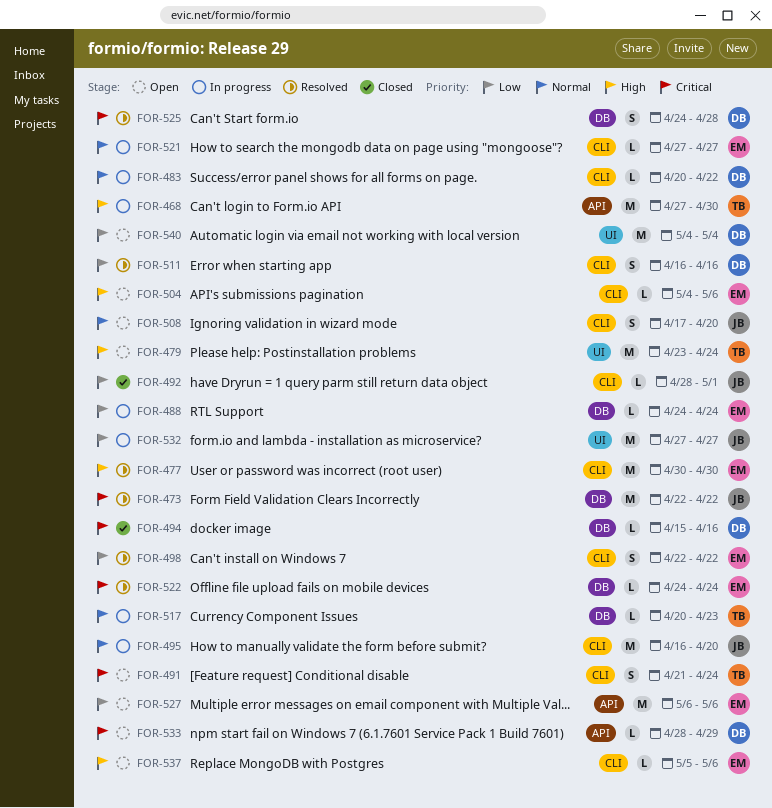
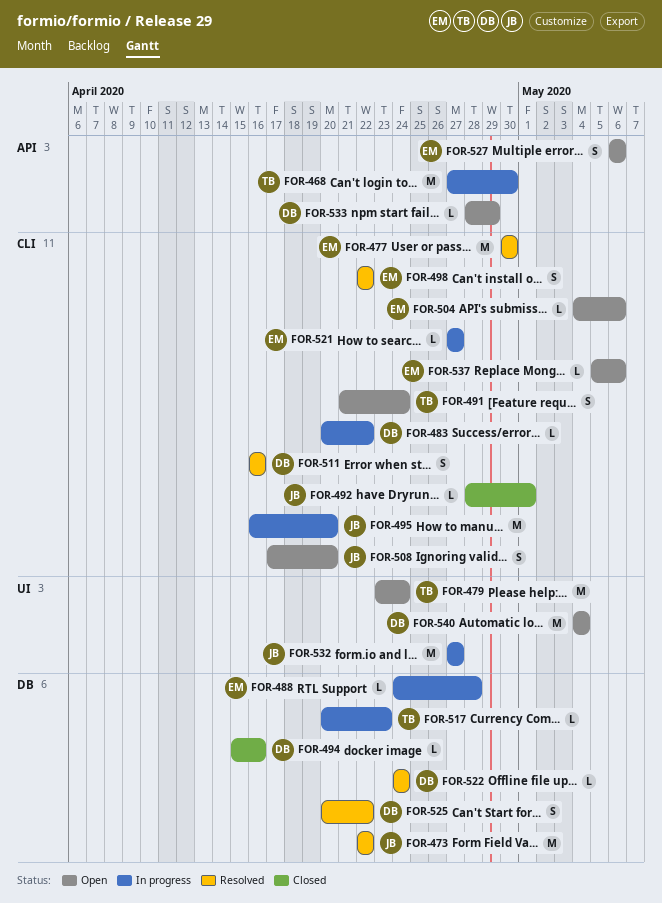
FOR-488, due: Apr 24 -> Apr 28
FOR-522, owner: EM -> DB
FOR-525, start: Apr 24 -> Apr 20
FOR-525, due: Apr 28 -> Apr 22
FOR-527, estimate: M -> S

